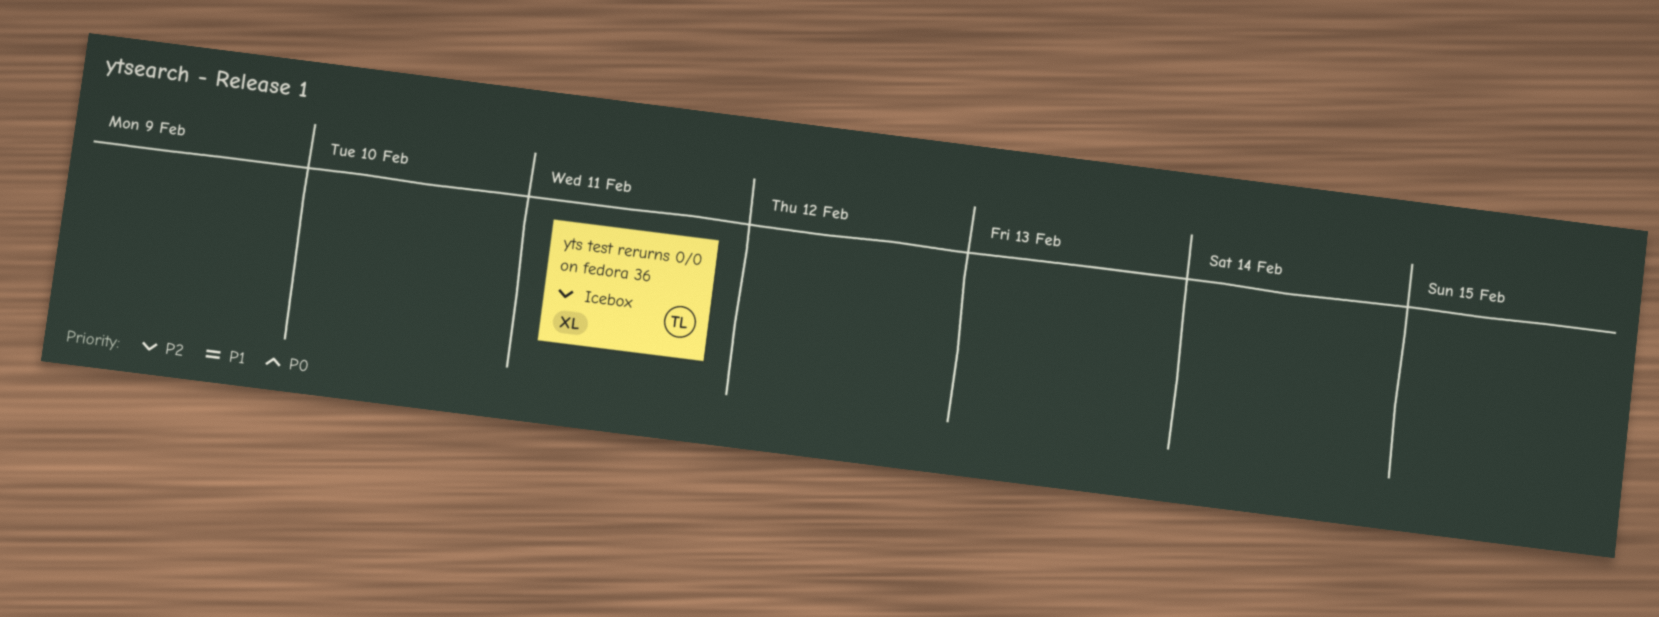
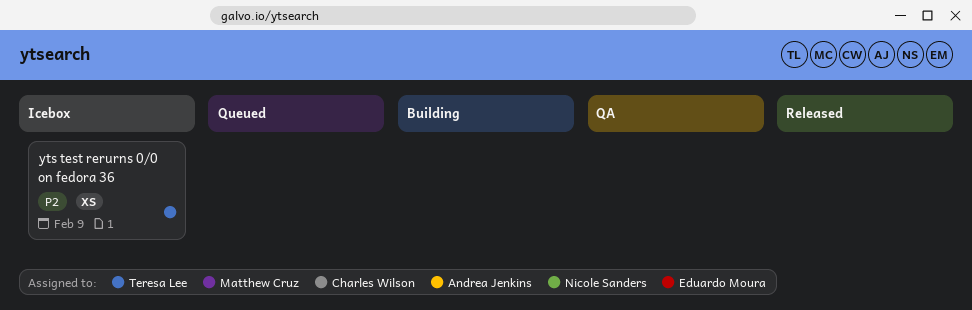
yts test rerurns 0/0 on fedora 36, estimate: XL -> XS
yts test rerurns 0/0 on fedora 36, due: Feb 11 -> Feb 9

